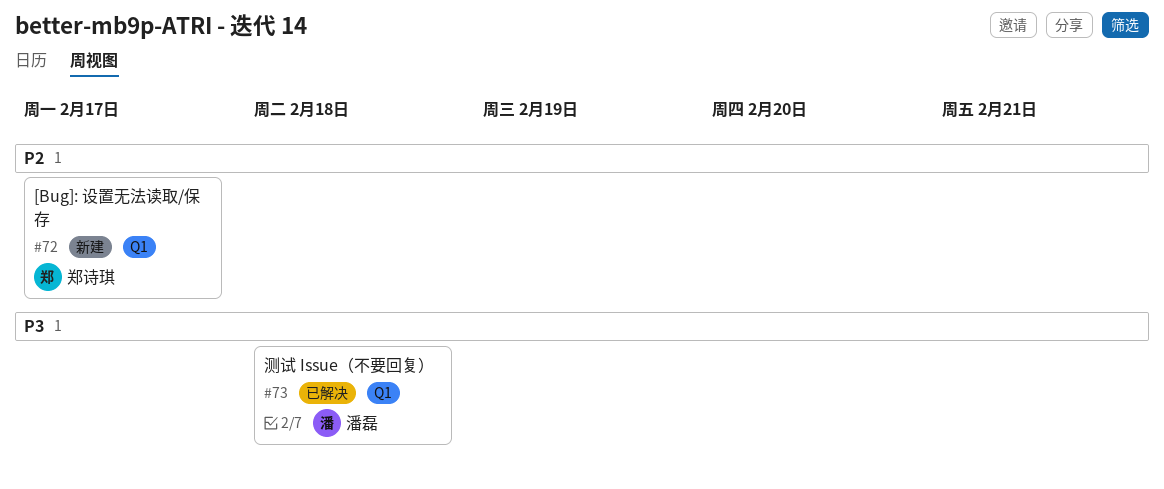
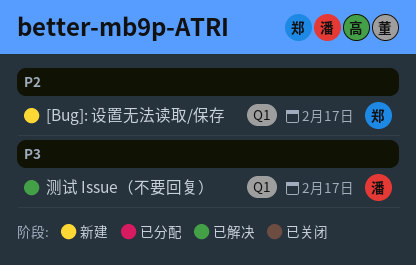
测试 Issue（不要回复）, due: Feb 18 -> Feb 17

